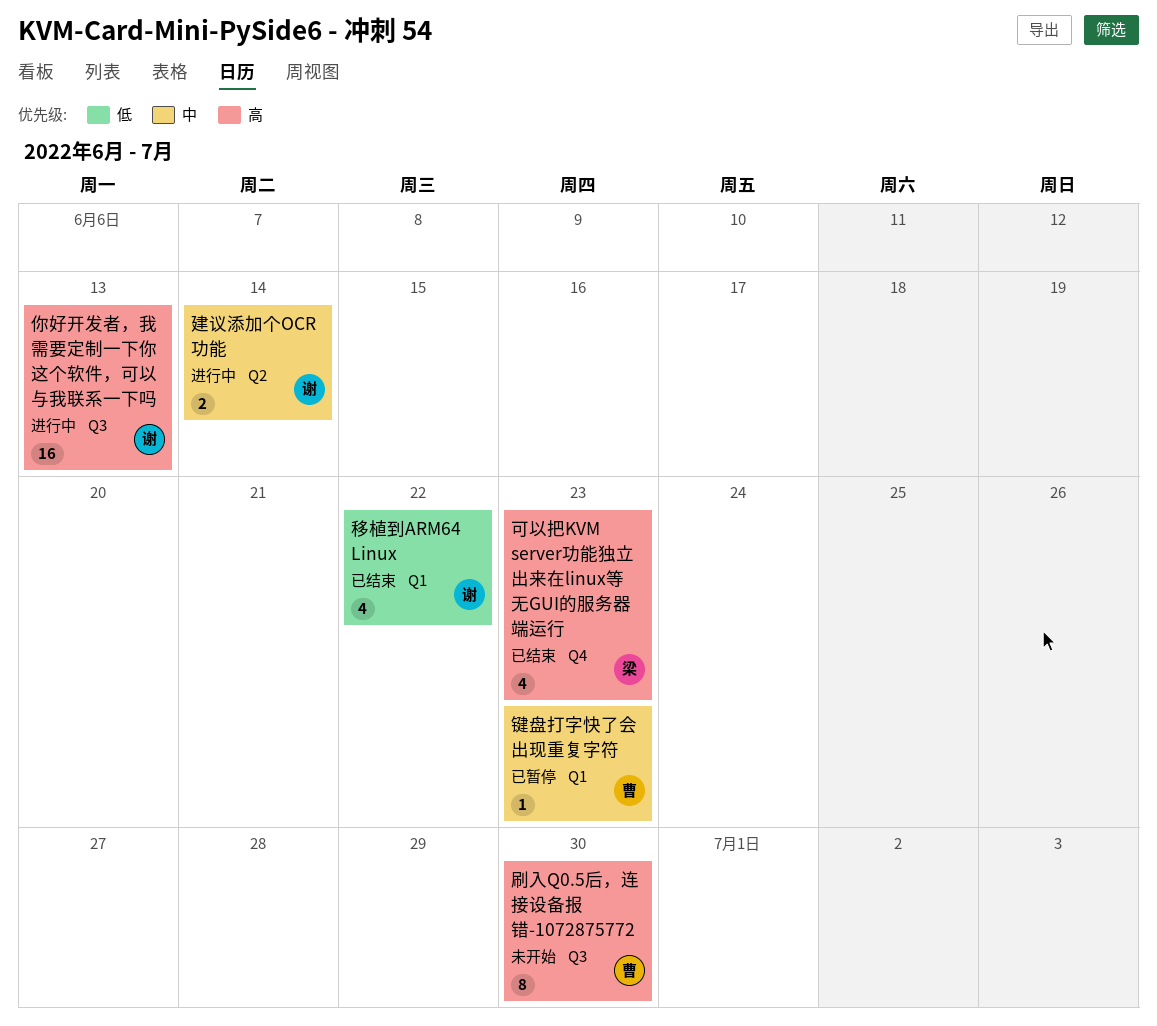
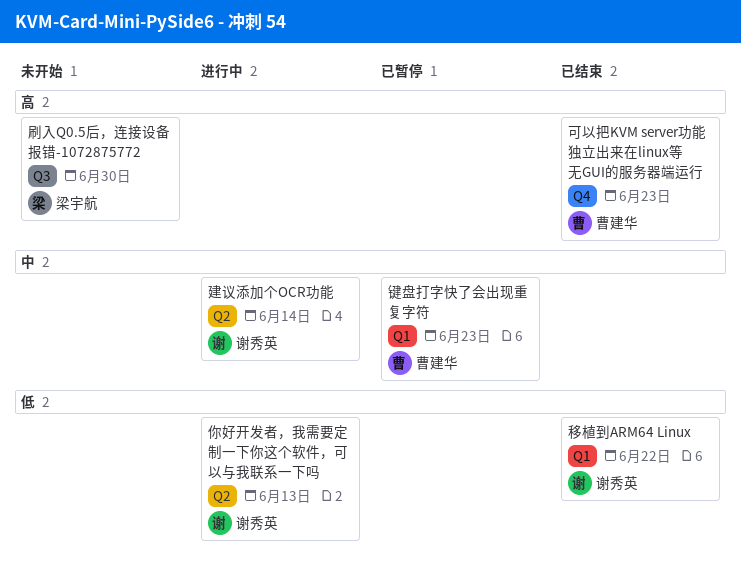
你好开发者，我需要定制一下你这个软件，可以与我联系一下吗, priority: 高 -> 低
你好开发者，我需要定制一下你这个软件，可以与我联系一下吗, label: Q3 -> Q2
刷入Q0.5后，连接设备报错-1072875772, owner: 曹建华 -> 梁宇航
可以把KVM server功能独立出来在linux等无GUI的服务器端运行, owner: 梁宇航 -> 曹建华

